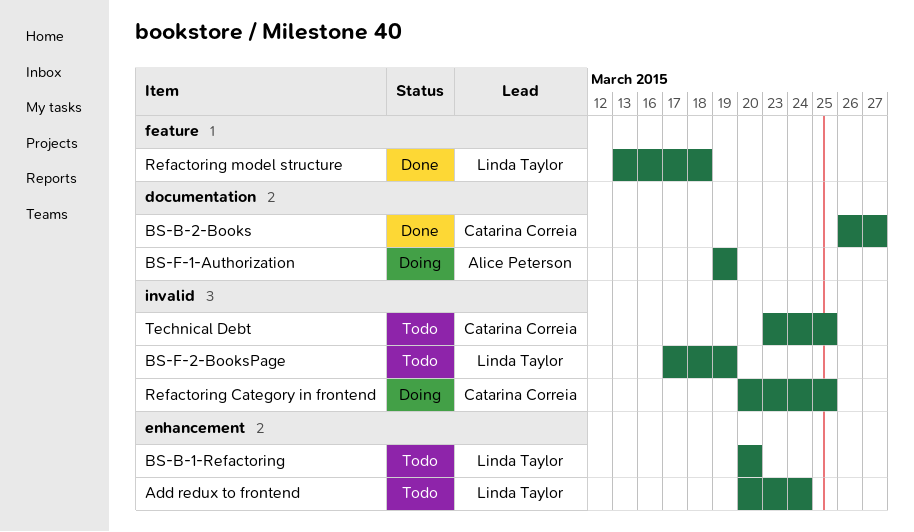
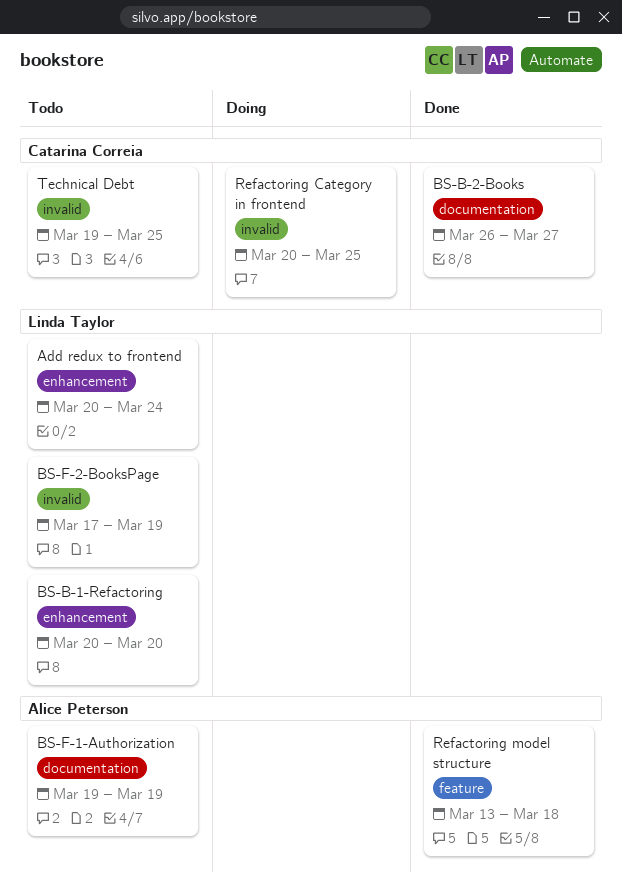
BS-F-1-Authorization, status: Doing -> Todo
Refactoring model structure, owner: Linda Taylor -> Alice Peterson
Technical Debt, start: Mar 23 -> Mar 19

